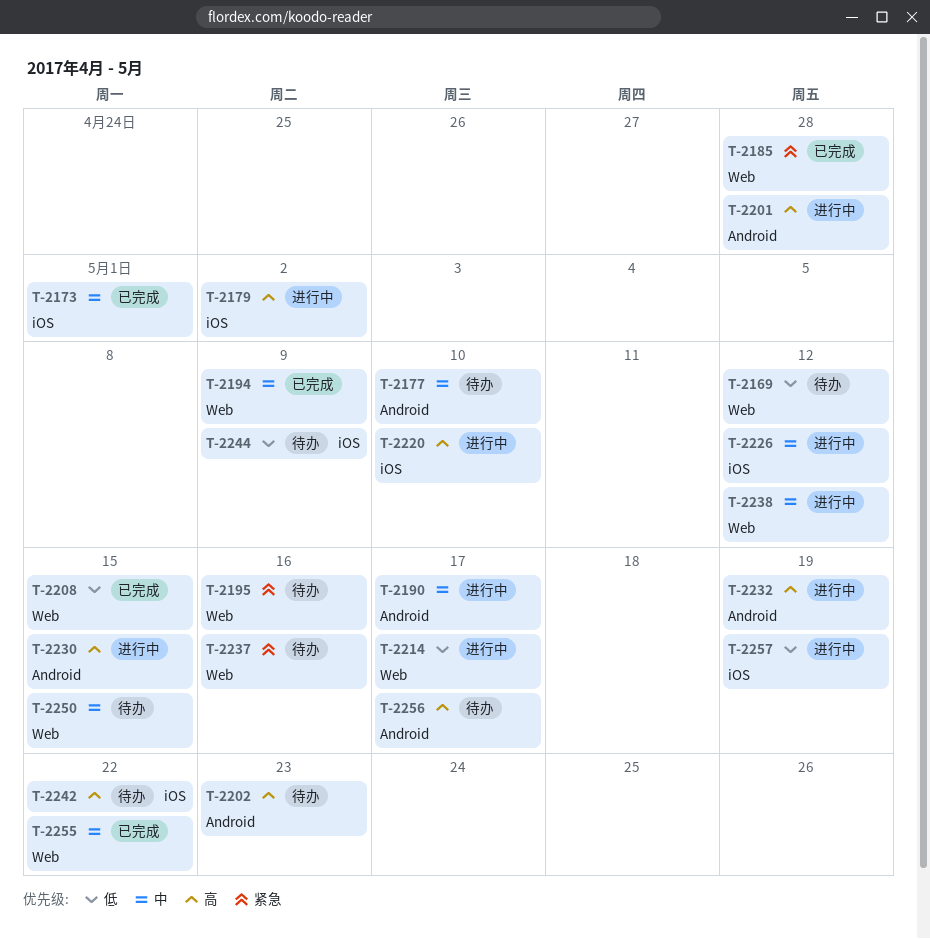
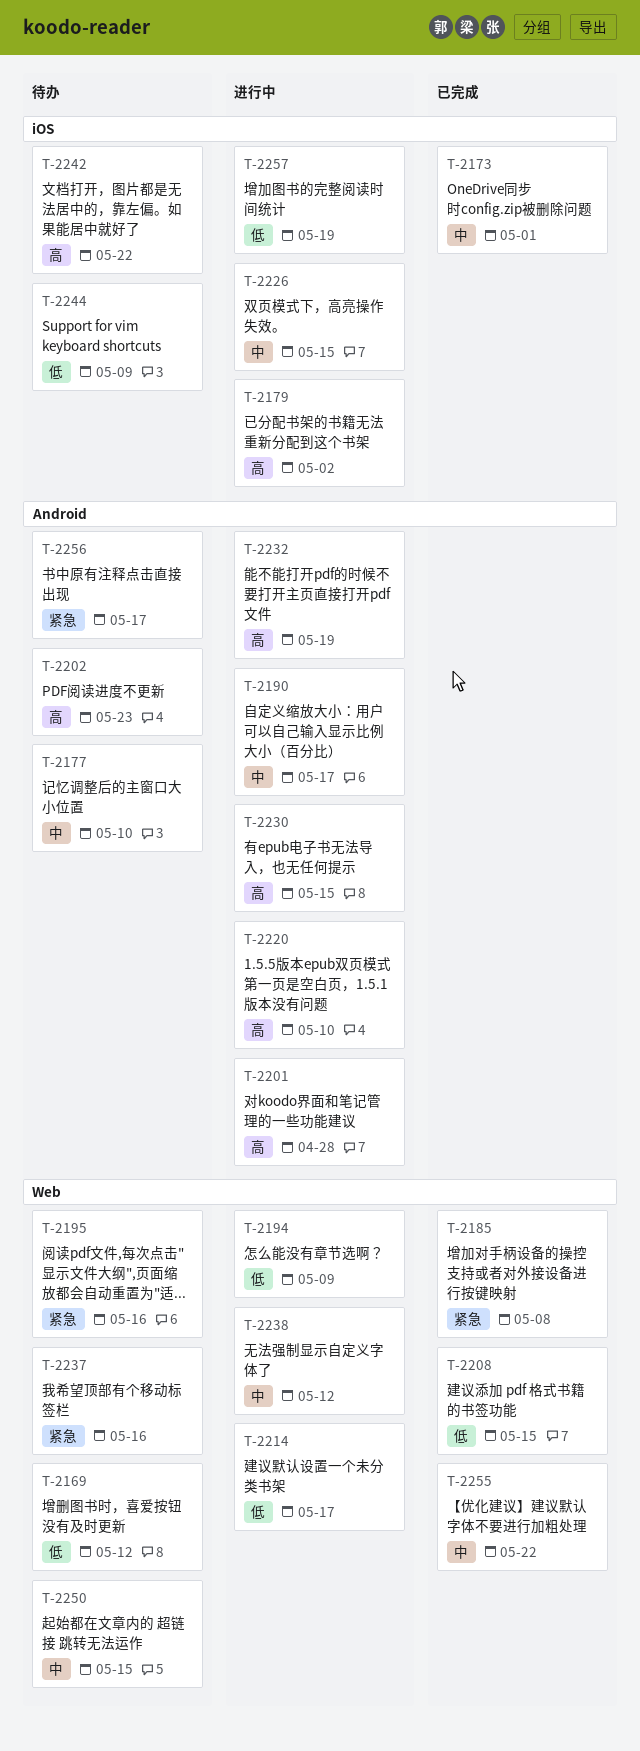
T-2185, due: Apr 28 -> May 8
T-2194, status: 已完成 -> 进行中
T-2194, priority: 中 -> 低
T-2220, label: iOS -> Android
T-2226, due: May 12 -> May 15
T-2256, priority: 高 -> 紧急

